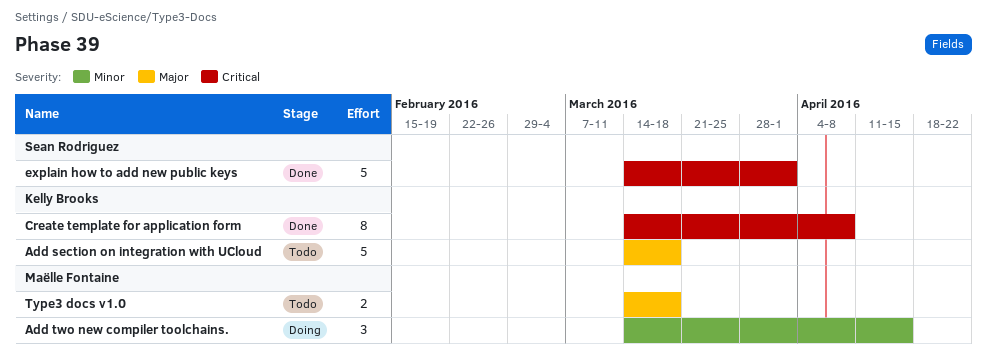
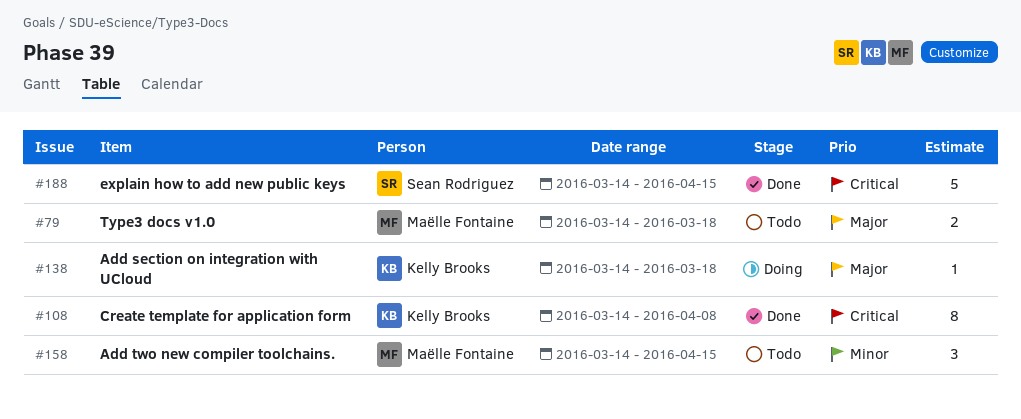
Add section on integration with UCloud, status: Todo -> Doing
Add section on integration with UCloud, estimate: 5 -> 1
Add two new compiler toolchains., status: Doing -> Todo
explain how to add new public keys, due: Apr 1 -> Apr 15

